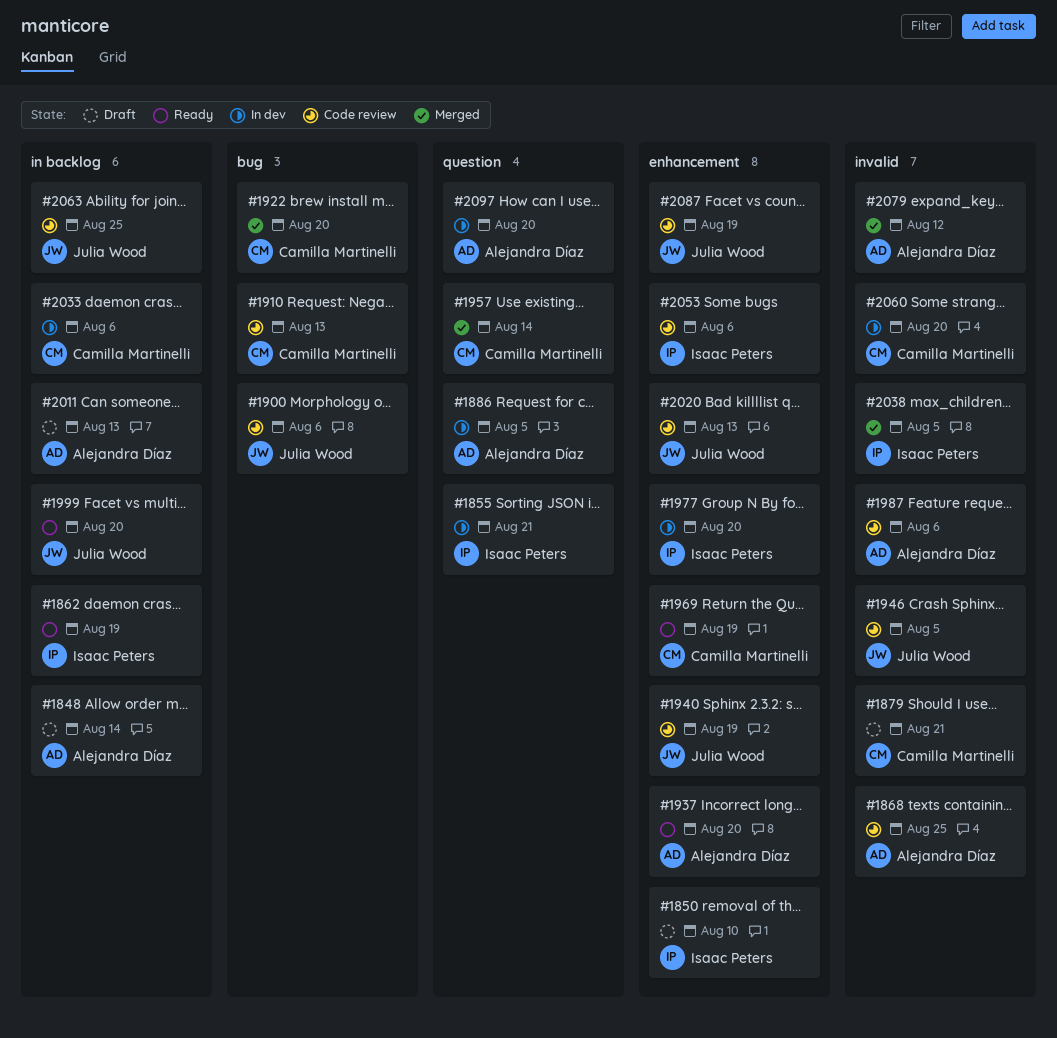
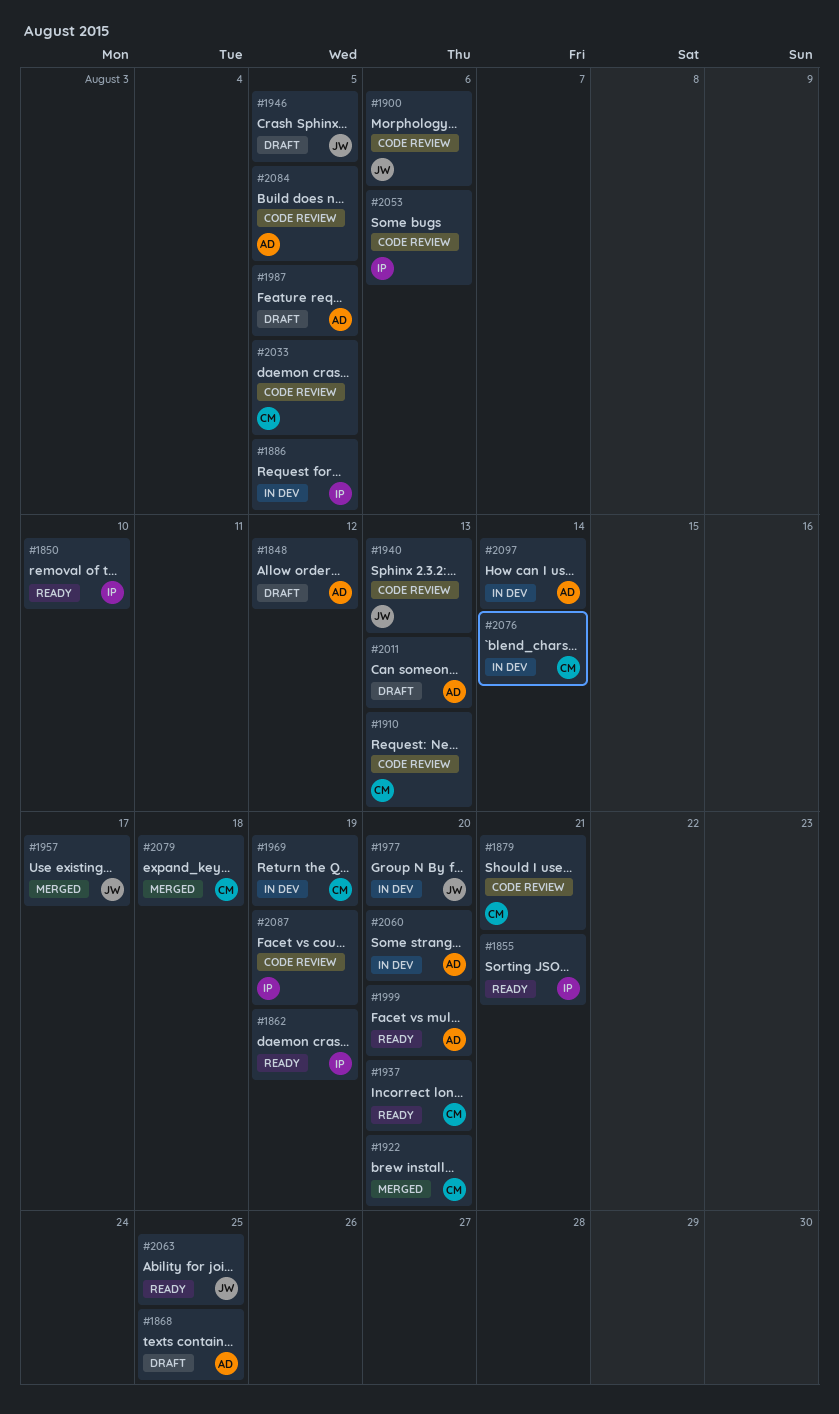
#1848, due: Aug 14 -> Aug 12
#1850, status: Draft -> Ready
#1855, status: In dev -> Ready
#1868, status: Code review -> Draft
#1879, status: Draft -> Code review
#1886, owner: Alejandra Díaz -> Isaac Peters
#1937, owner: Alejandra Díaz -> Camilla Martinelli
#1940, due: Aug 19 -> Aug 13
#1946, status: Code review -> Draft
#1957, owner: Camilla Martinelli -> Julia Wood
#1957, due: Aug 14 -> Aug 17
#1969, status: Ready -> In dev
#1977, owner: Isaac Peters -> Julia Wood
#1987, status: Code review -> Draft
#1987, due: Aug 6 -> Aug 5
#1999, owner: Julia Wood -> Alejandra Díaz
#2020: present -> none
#2033, status: In dev -> Code review
#2033, due: Aug 6 -> Aug 5
#2038: present -> none
#2060, owner: Camilla Martinelli -> Alejandra Díaz
#2063, status: Code review -> Ready
#2076: none -> present
#2079, owner: Alejandra Díaz -> Camilla Martinelli
#2079, due: Aug 12 -> Aug 18
#2084: none -> present
#2087, owner: Julia Wood -> Isaac Peters
#2097, due: Aug 20 -> Aug 14

